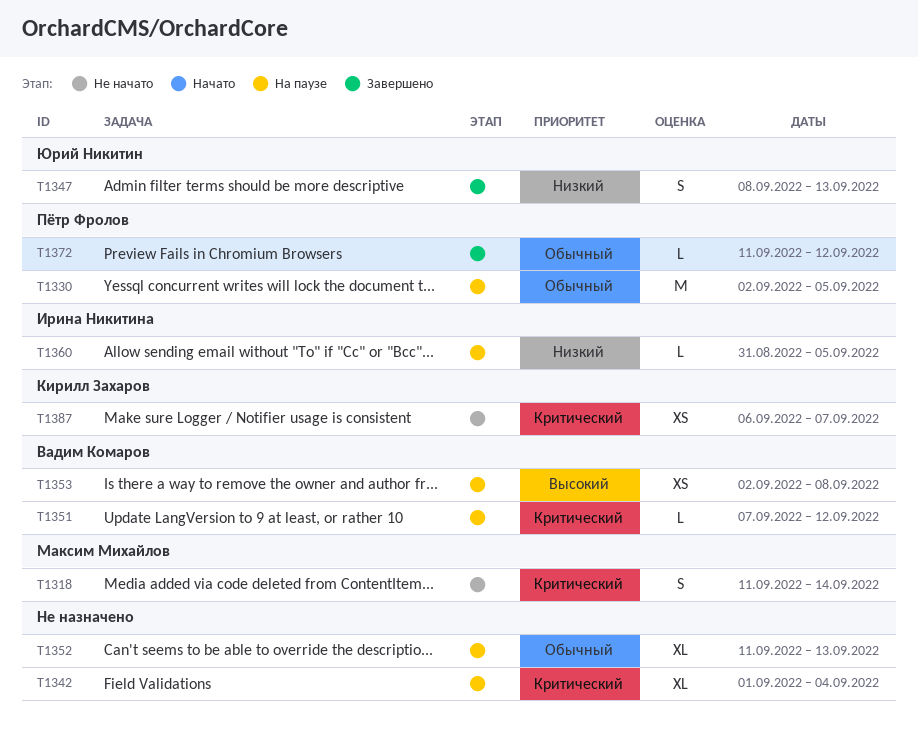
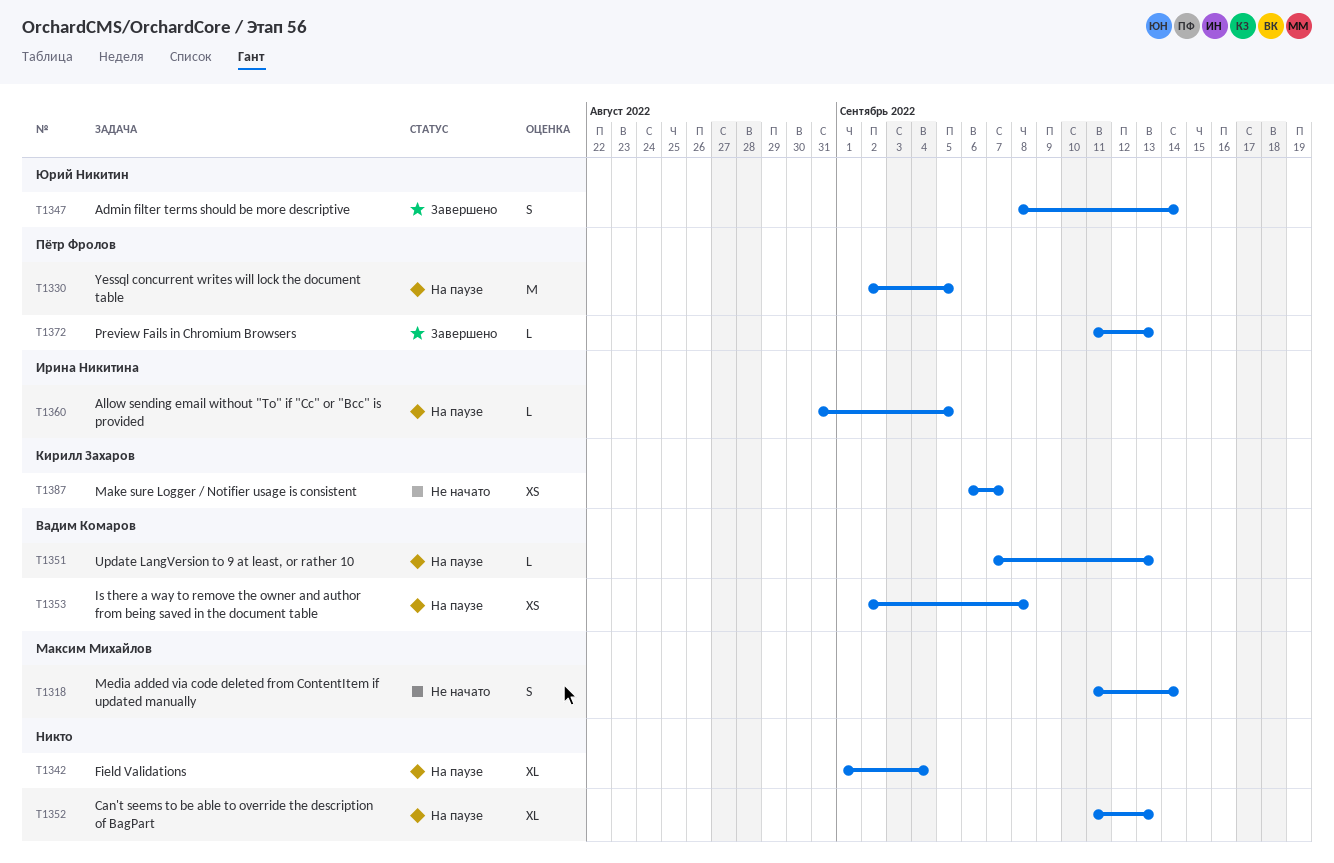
T1347, due: Sep 13 -> Sep 14
T1351, due: Sep 12 -> Sep 13
T1372, due: Sep 12 -> Sep 13

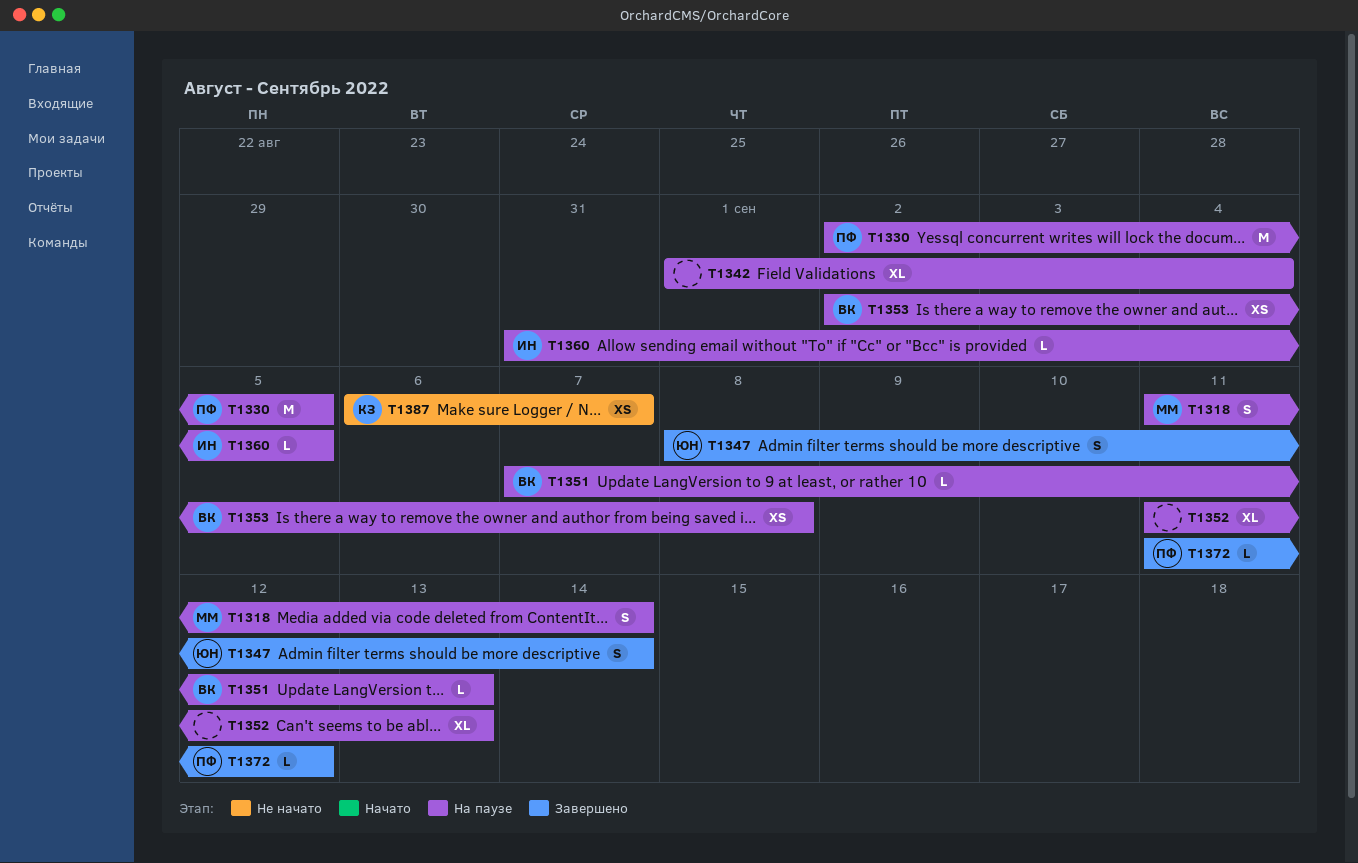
T1318, status: Не начато -> На паузе
T1372, due: Sep 13 -> Sep 12

